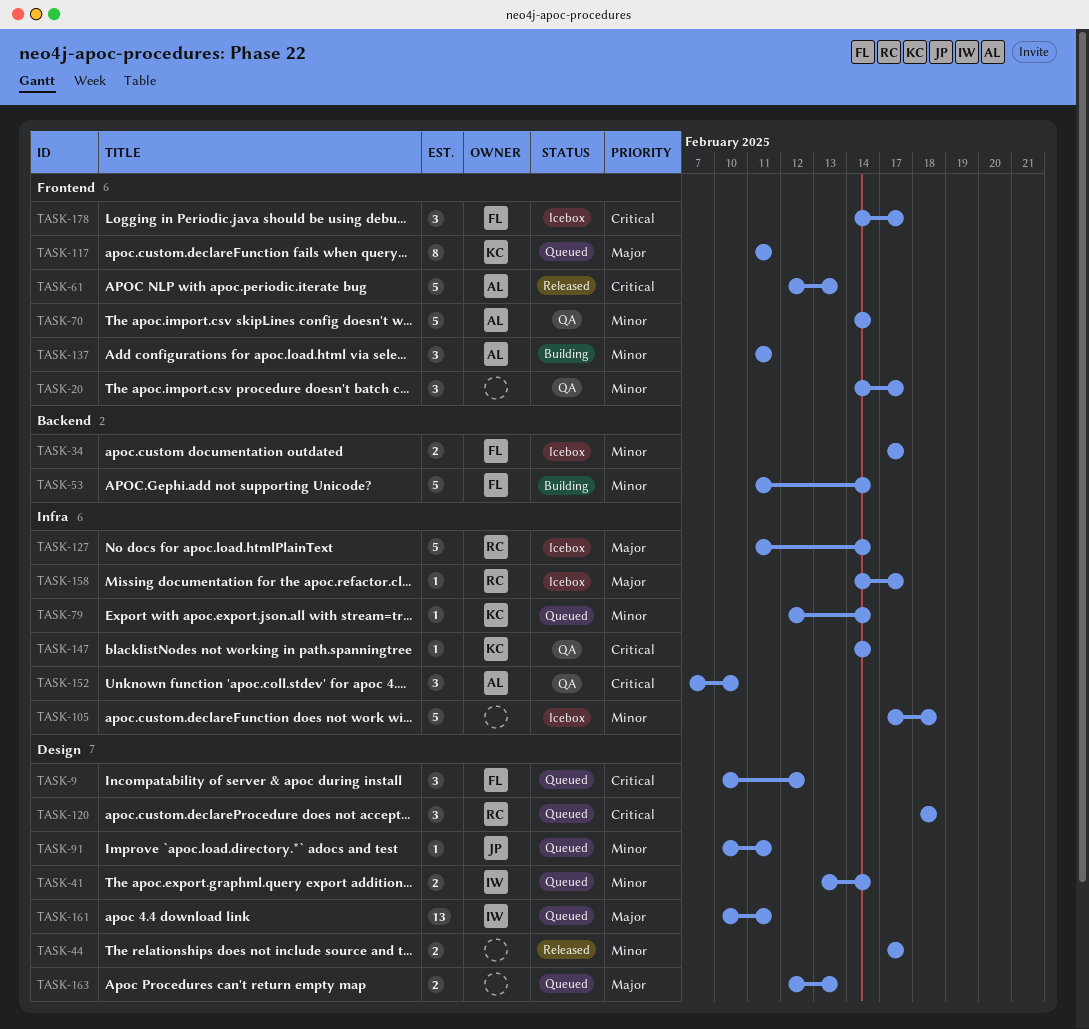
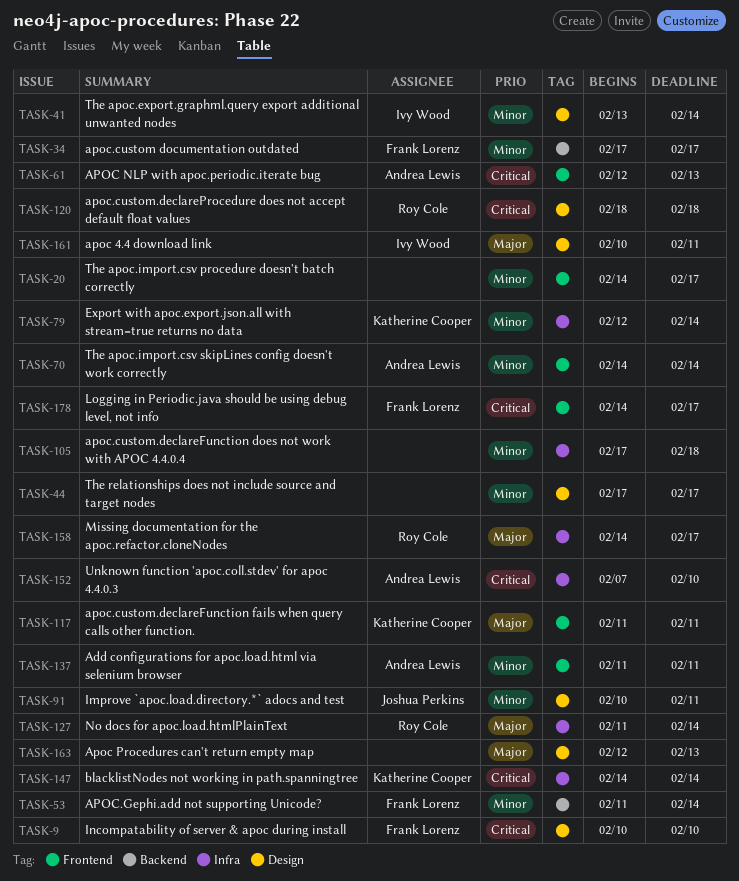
TASK-9, due: Feb 12 -> Feb 10

